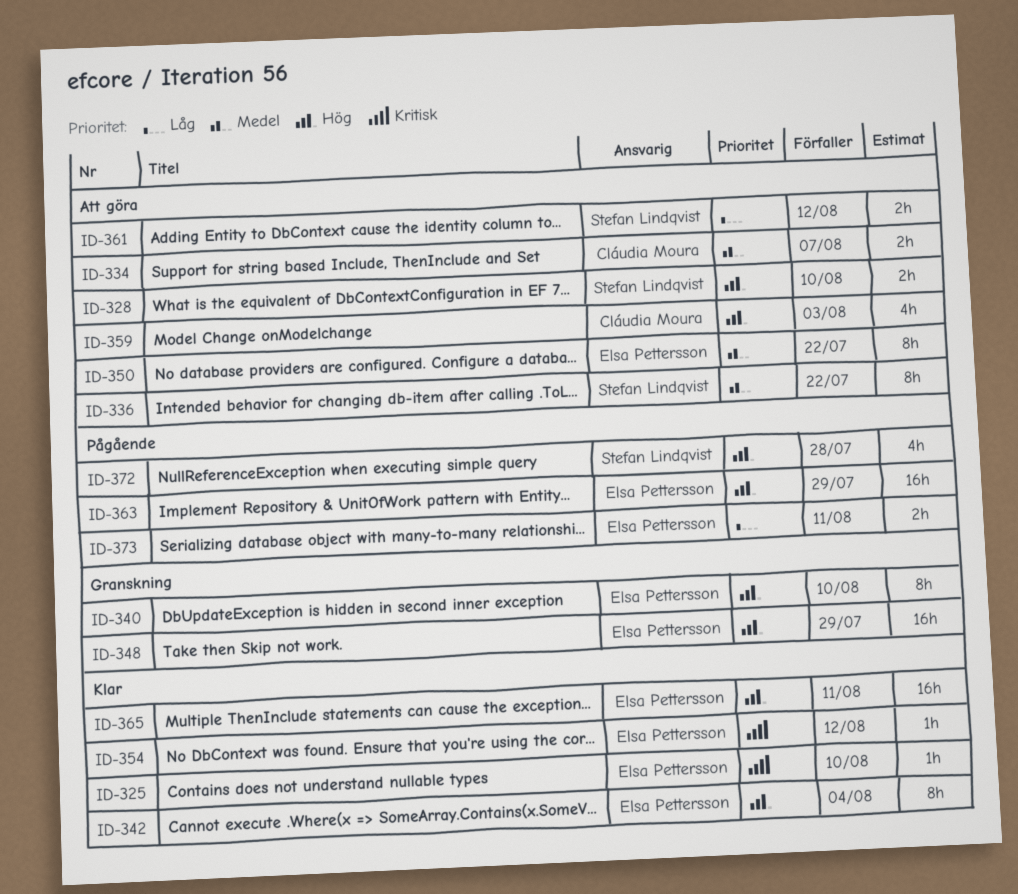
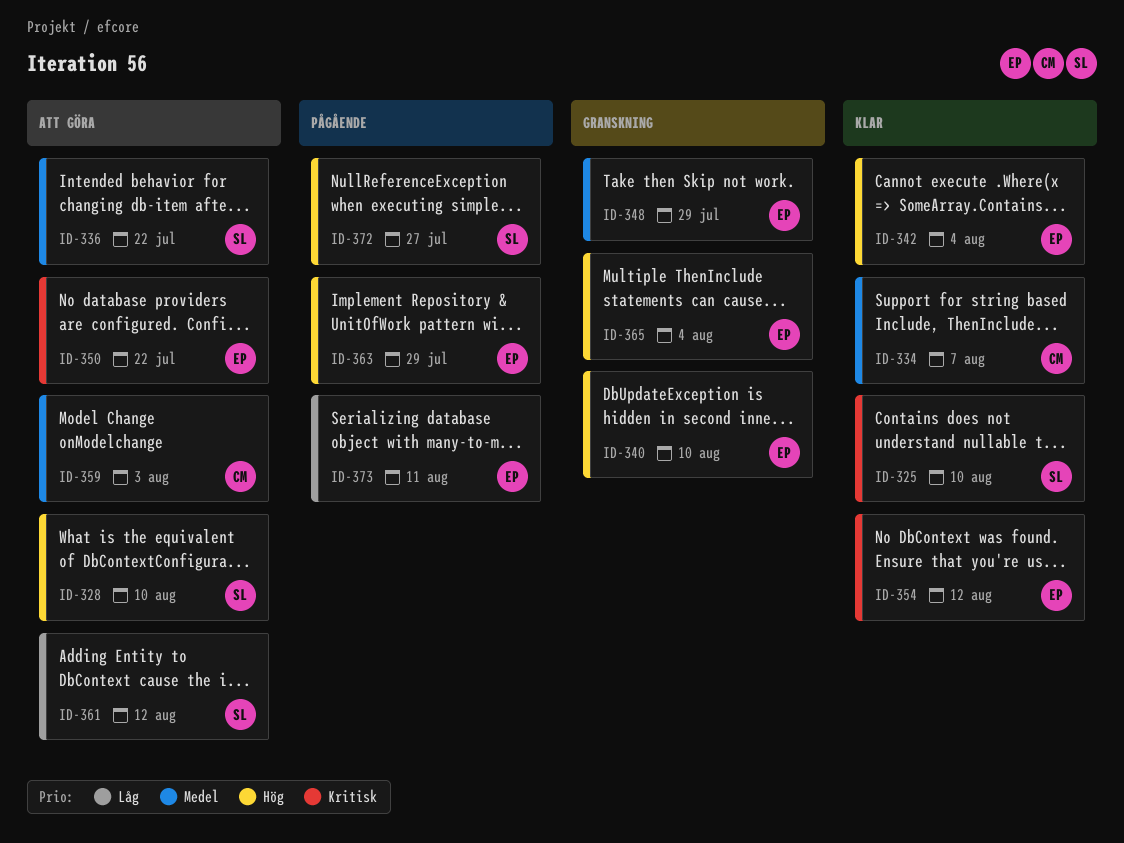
ID-325, owner: Elsa Pettersson -> Stefan Lindqvist
ID-334, status: Att göra -> Klar
ID-348, priority: Hög -> Medel
ID-350, priority: Medel -> Kritisk
ID-359, priority: Hög -> Medel
ID-365, status: Klar -> Granskning
ID-365, due: Aug 11 -> Aug 4
ID-372, due: Jul 28 -> Jul 27

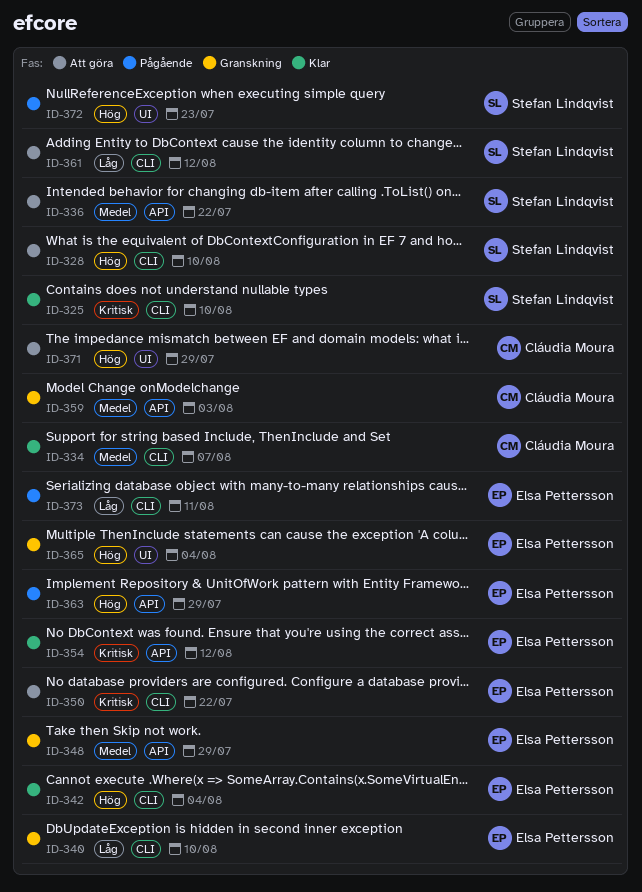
ID-340, priority: Hög -> Låg
ID-359, status: Att göra -> Granskning
ID-371: none -> present
ID-372, due: Jul 27 -> Jul 23

